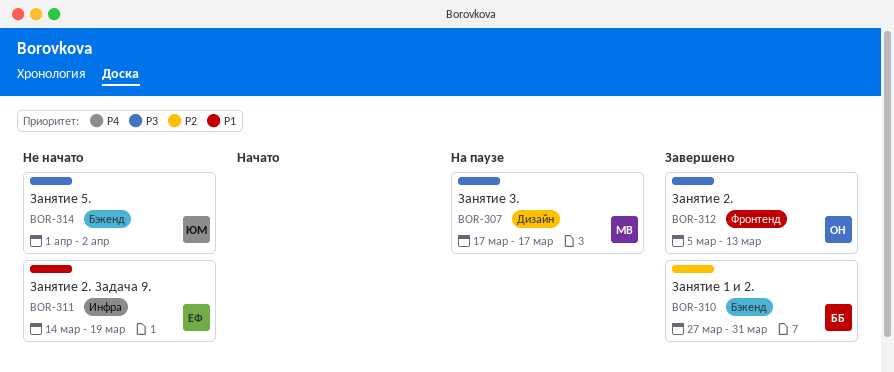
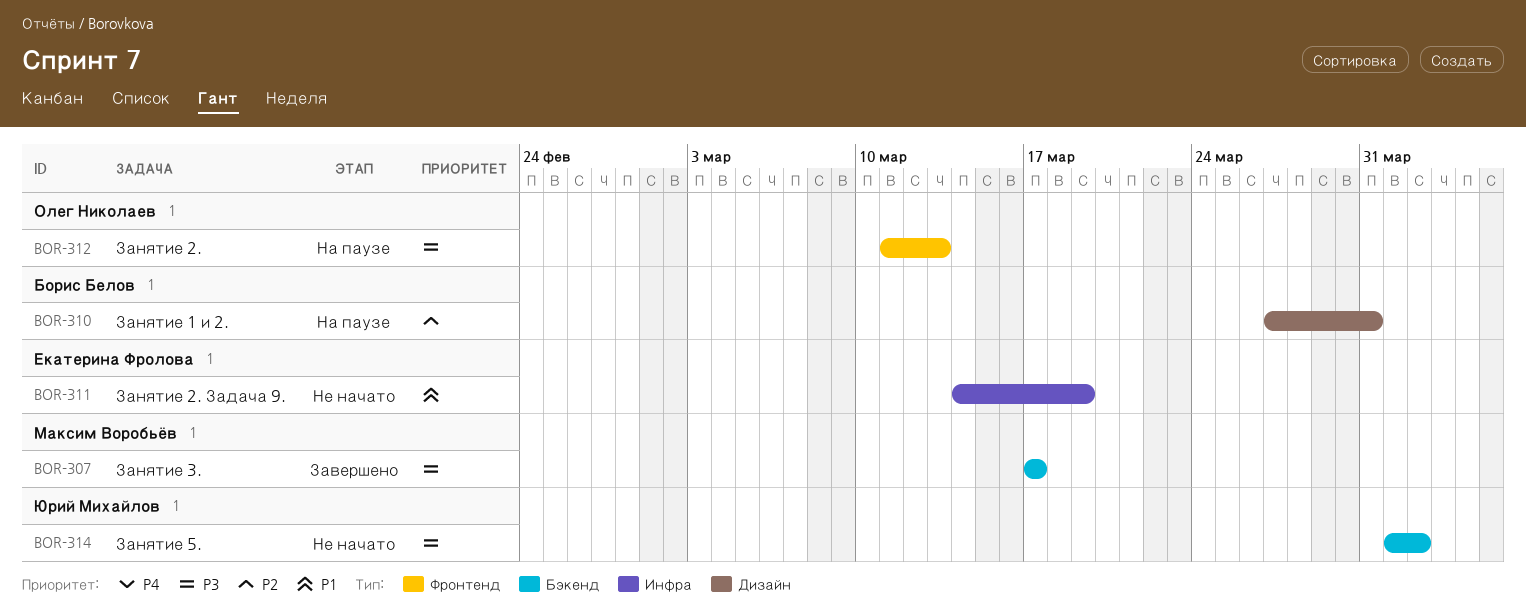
BOR-307, status: На паузе -> Завершено
BOR-307, label: Дизайн -> Бэкенд
BOR-310, status: Завершено -> На паузе
BOR-310, label: Бэкенд -> Дизайн
BOR-312, status: Завершено -> На паузе
BOR-312, start: Mar 5 -> Mar 11

